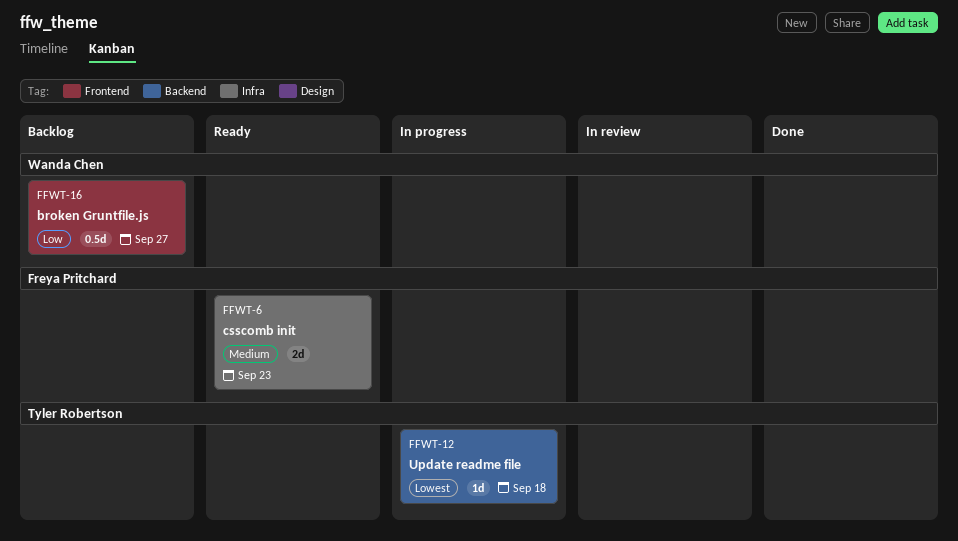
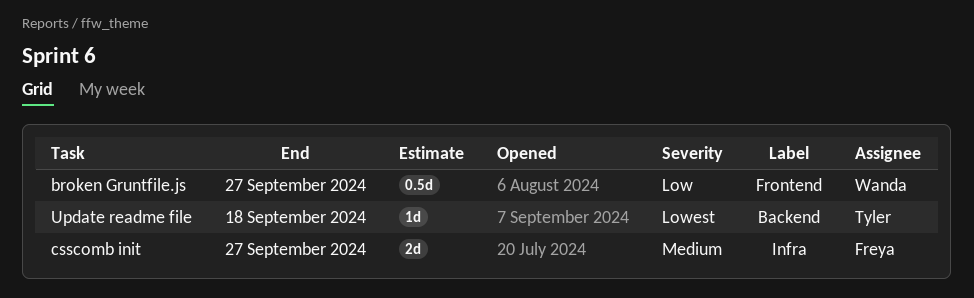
csscomb init, due: Sep 23 -> Sep 27

